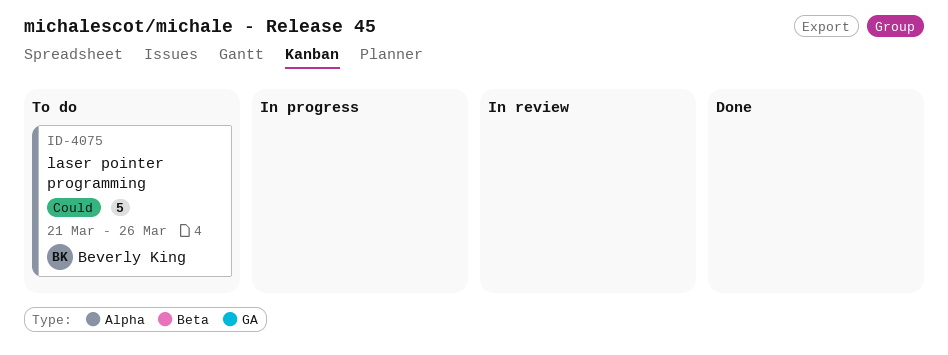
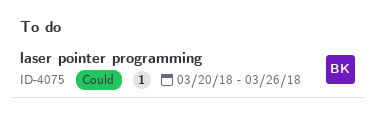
ID-4075, estimate: 5 -> 1
ID-4075, start: Mar 21 -> Mar 20

